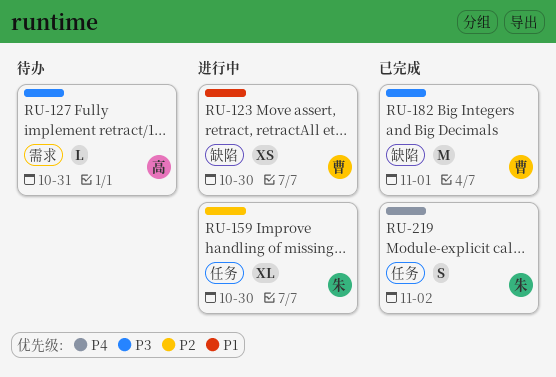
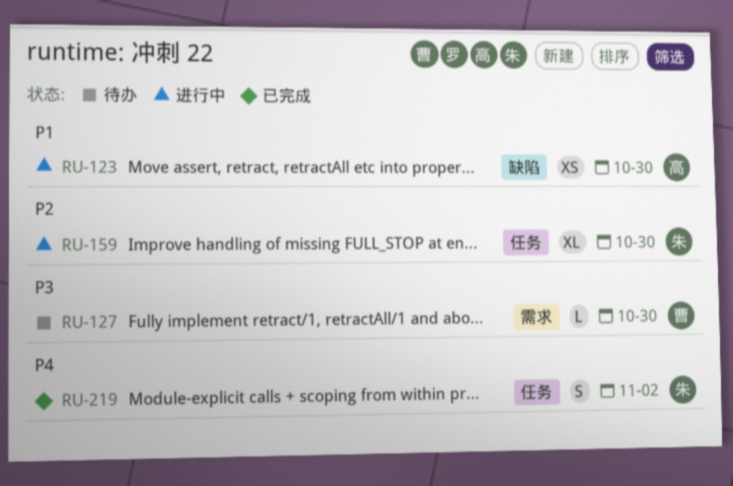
RU-123, owner: 曹 -> 高
RU-127, owner: 高 -> 曹
RU-127, due: Oct 31 -> Oct 30
RU-182: present -> none

